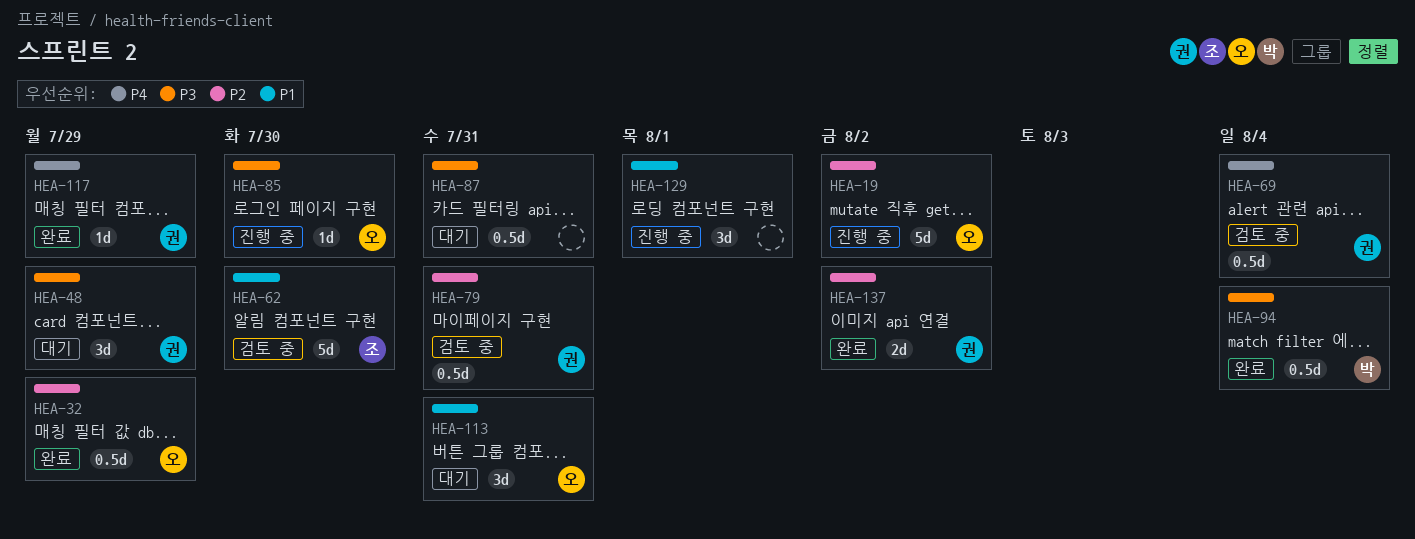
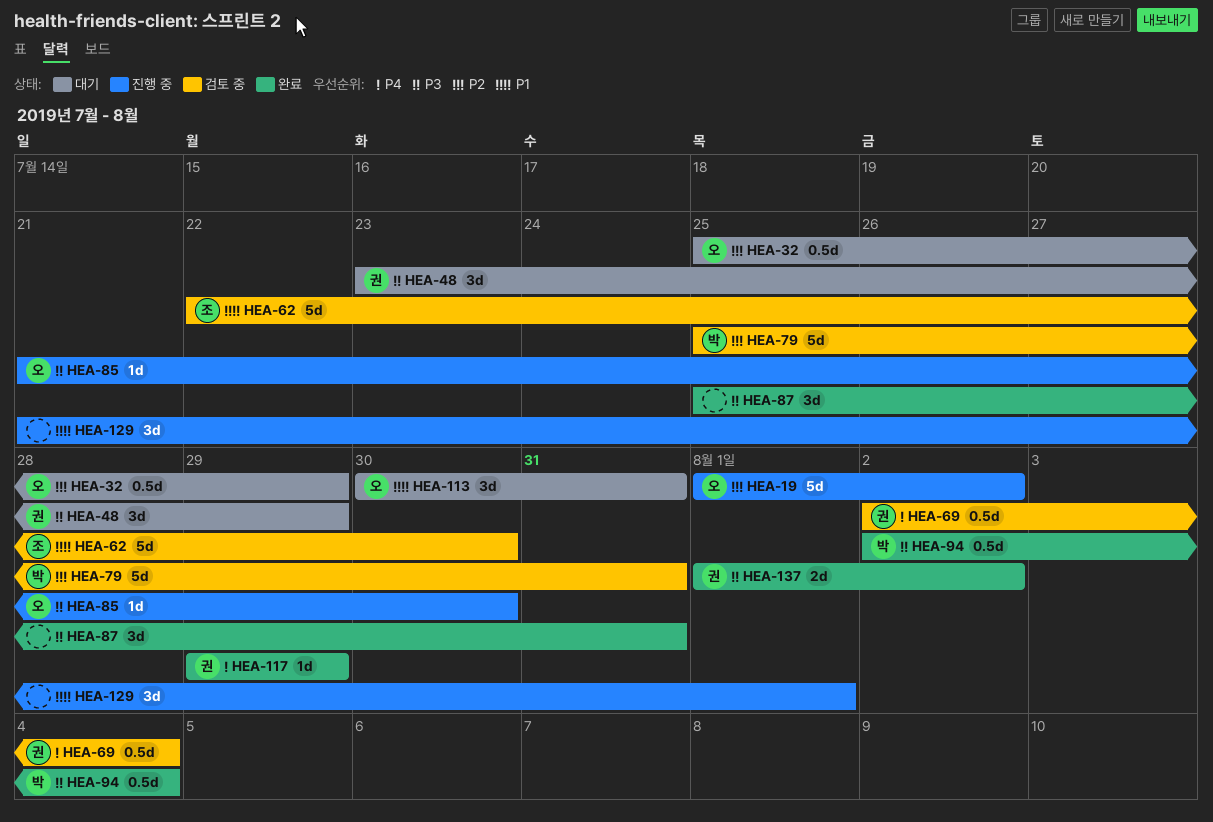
HEA-32, status: 완료 -> 대기
HEA-79, owner: 권 -> 박
HEA-79, estimate: 0.5d -> 5d
HEA-87, status: 대기 -> 완료
HEA-87, estimate: 0.5d -> 3d
HEA-137, priority: P2 -> P3

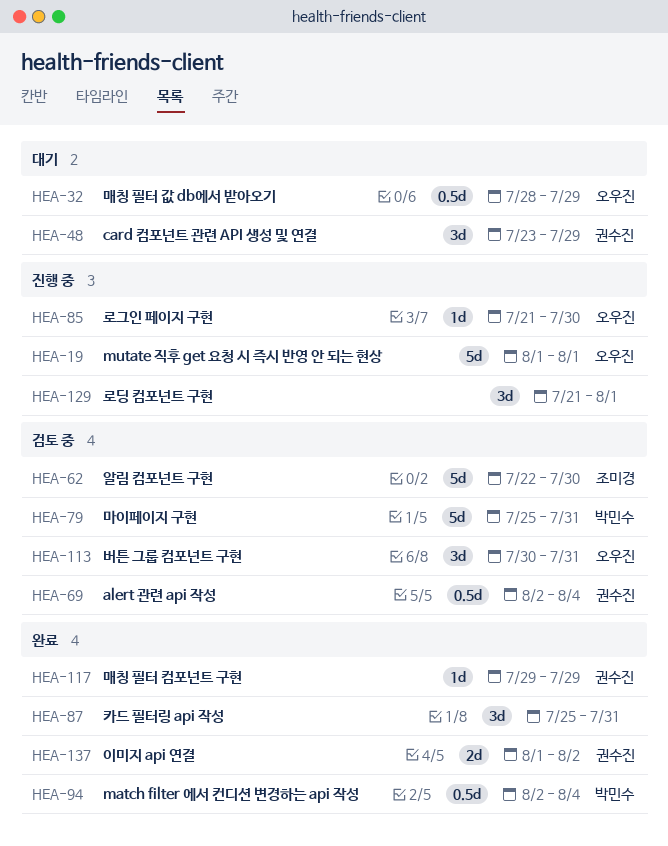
HEA-19, due: Aug 2 -> Aug 1
HEA-32, start: Jul 25 -> Jul 28
HEA-113, status: 대기 -> 검토 중

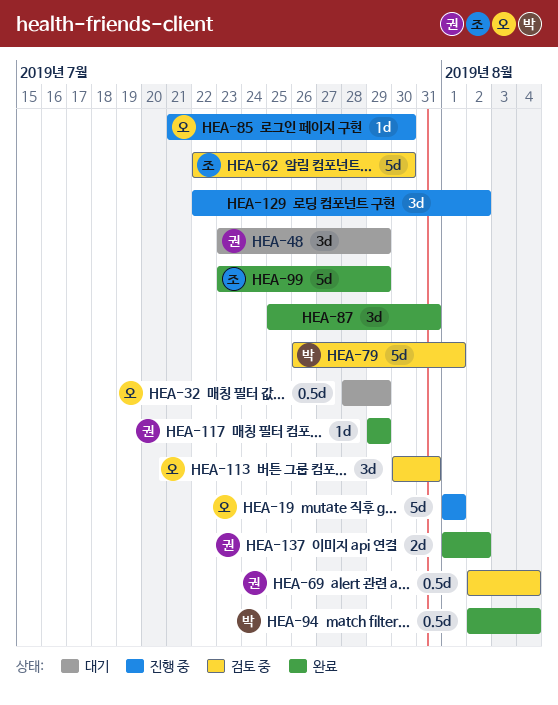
HEA-79, start: Jul 25 -> Jul 26
HEA-79, due: Jul 31 -> Aug 1
HEA-99: none -> present
HEA-129, start: Jul 21 -> Jul 22
HEA-129, due: Aug 1 -> Aug 2

